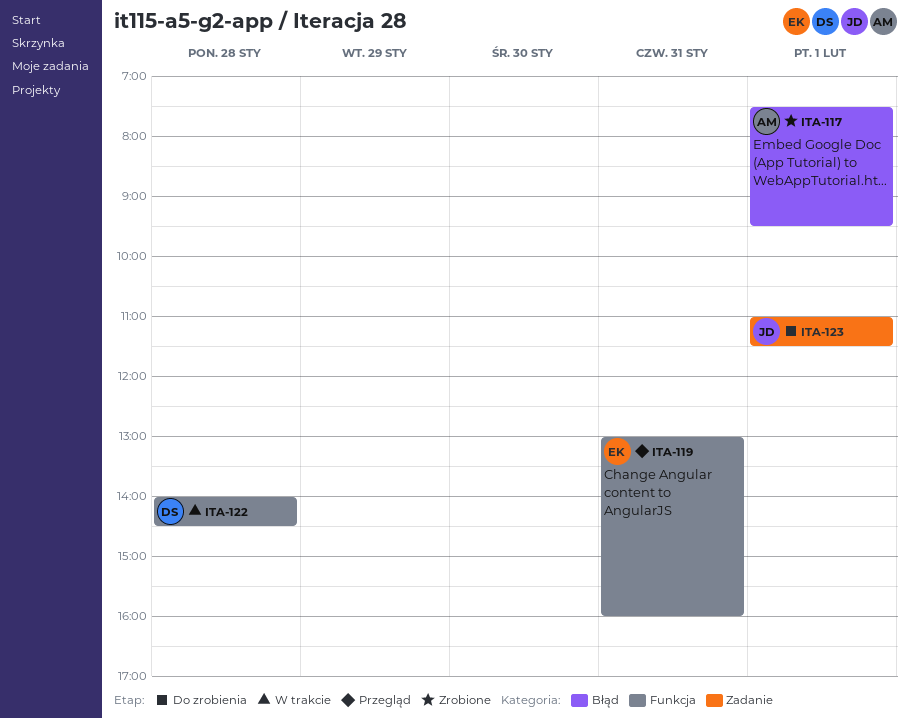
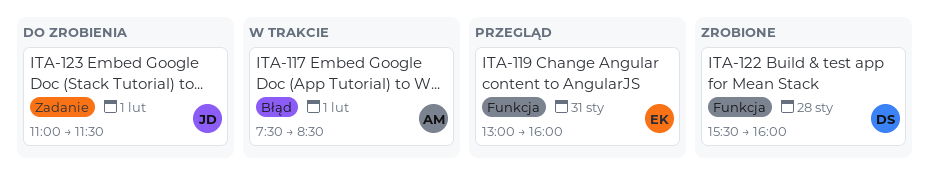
ITA-117, status: Zrobione -> W trakcie
ITA-117, ends: 09:30 -> 08:30
ITA-122, status: W trakcie -> Zrobione
ITA-122, begins: 14:00 -> 15:30
ITA-122, ends: 14:30 -> 16:00

